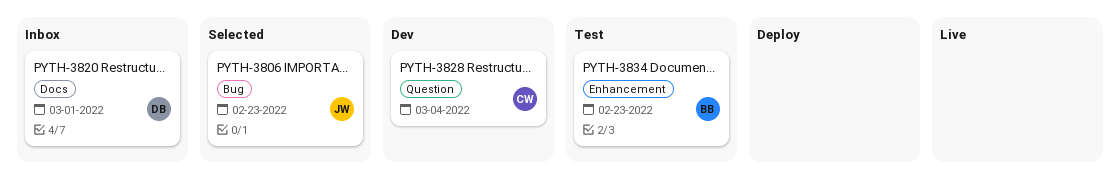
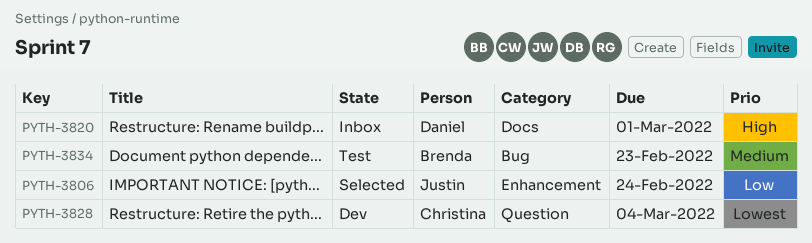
PYTH-3806, label: Bug -> Enhancement
PYTH-3806, due: Feb 23 -> Feb 24
PYTH-3834, label: Enhancement -> Bug

